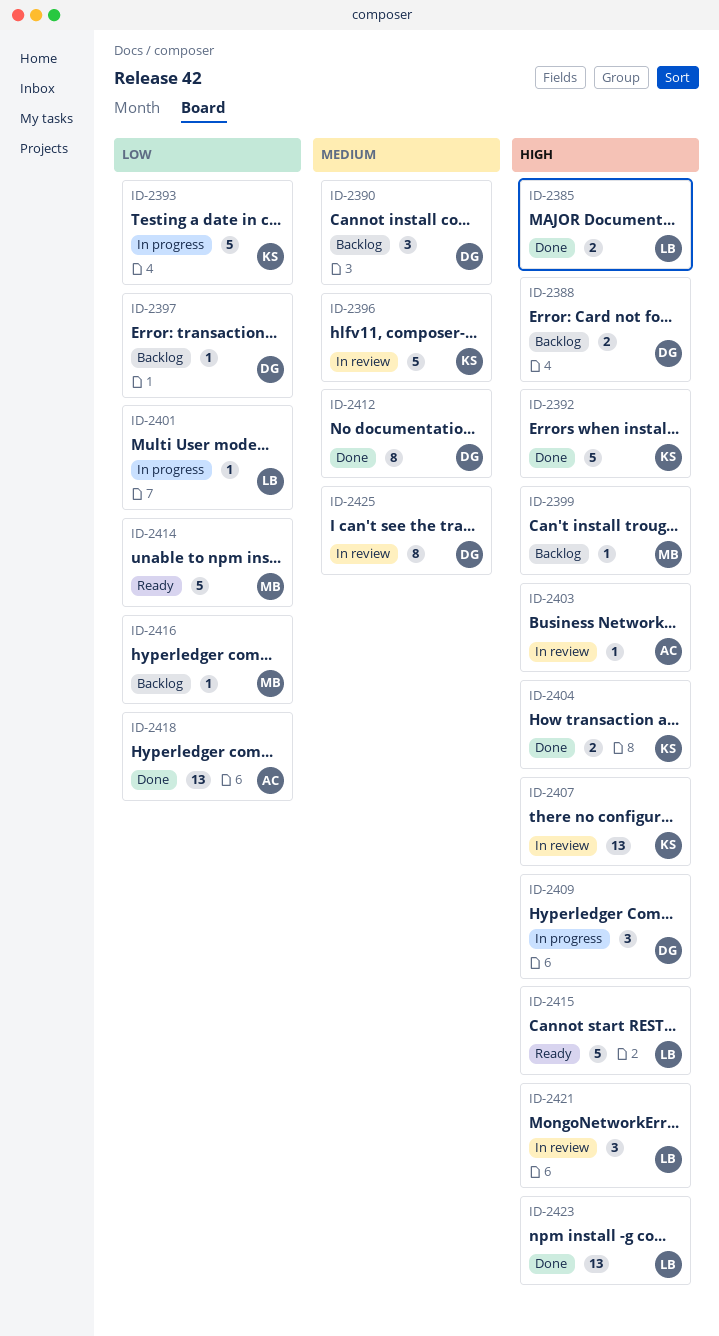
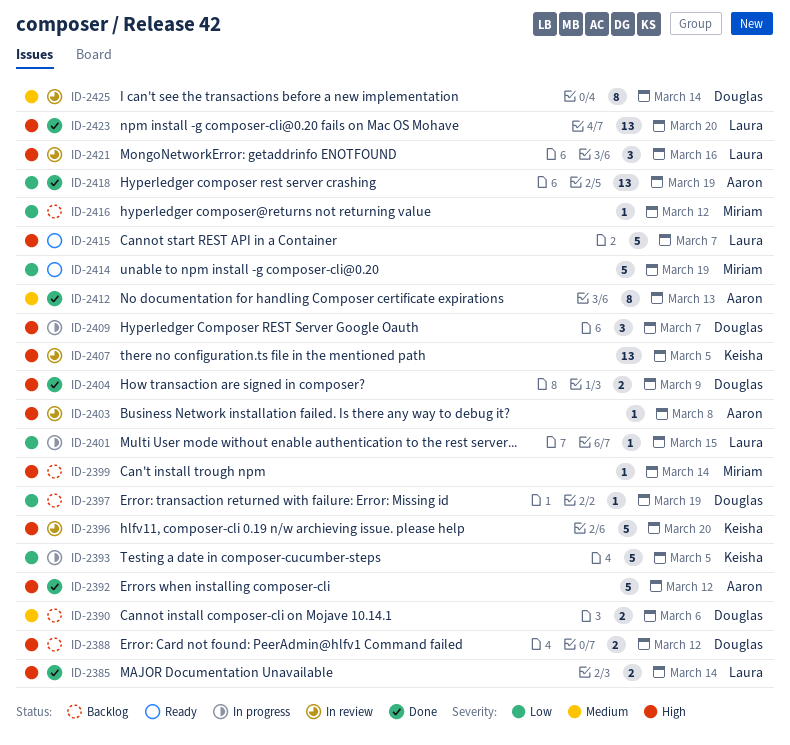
ID-2390, estimate: 3 -> 2
ID-2392, owner: Keisha -> Aaron
ID-2396, priority: Medium -> High
ID-2404, owner: Keisha -> Douglas
ID-2412, owner: Douglas -> Aaron

